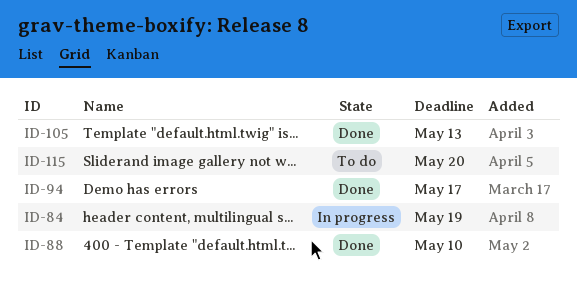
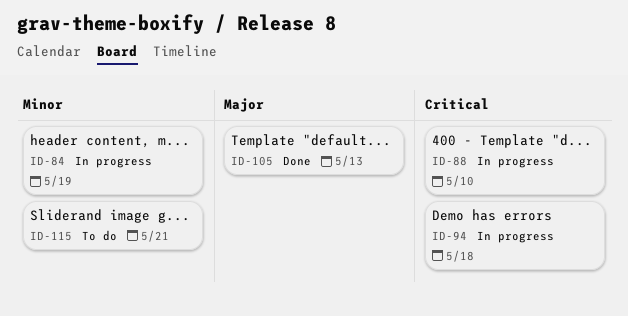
ID-88, status: Done -> In progress
ID-94, status: Done -> In progress
ID-94, due: May 17 -> May 18
ID-115, due: May 20 -> May 21

